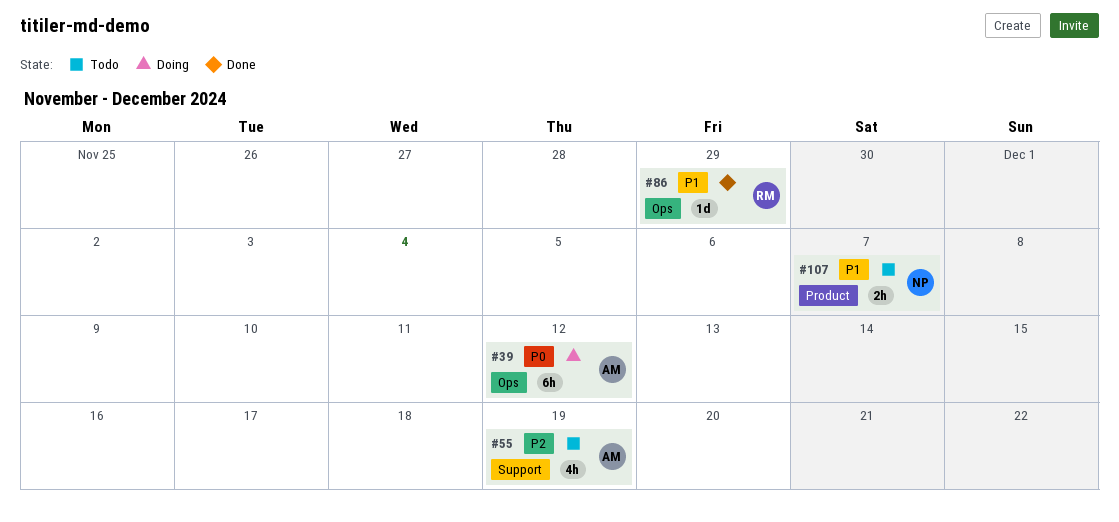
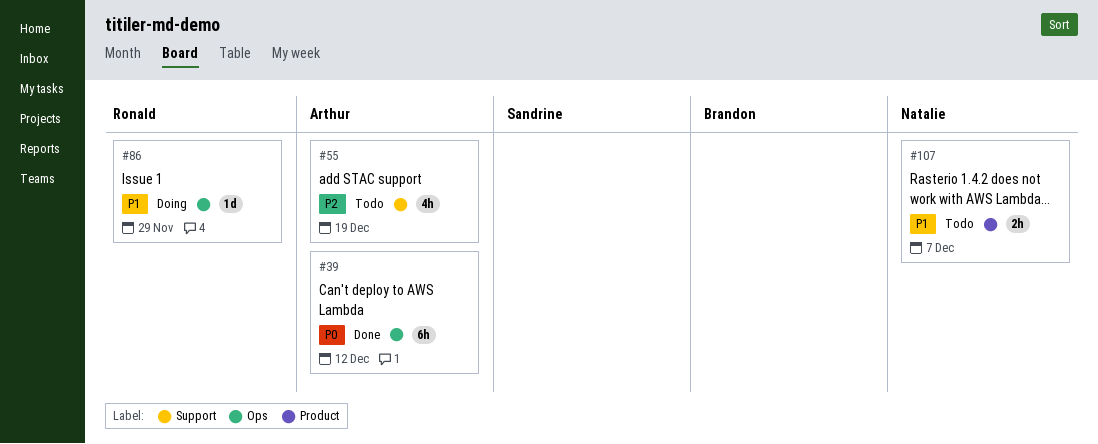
#39, status: Doing -> Done
#86, status: Done -> Doing

